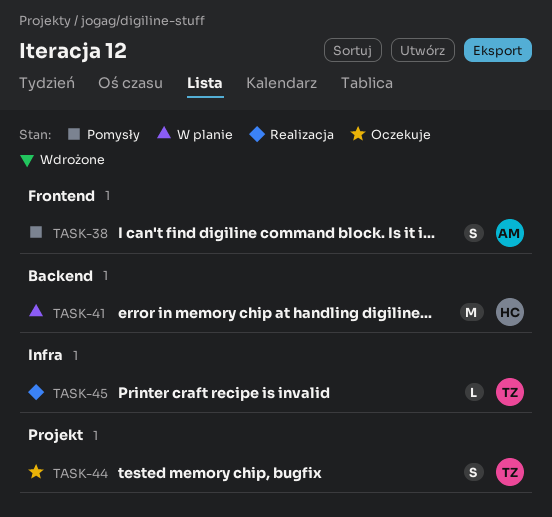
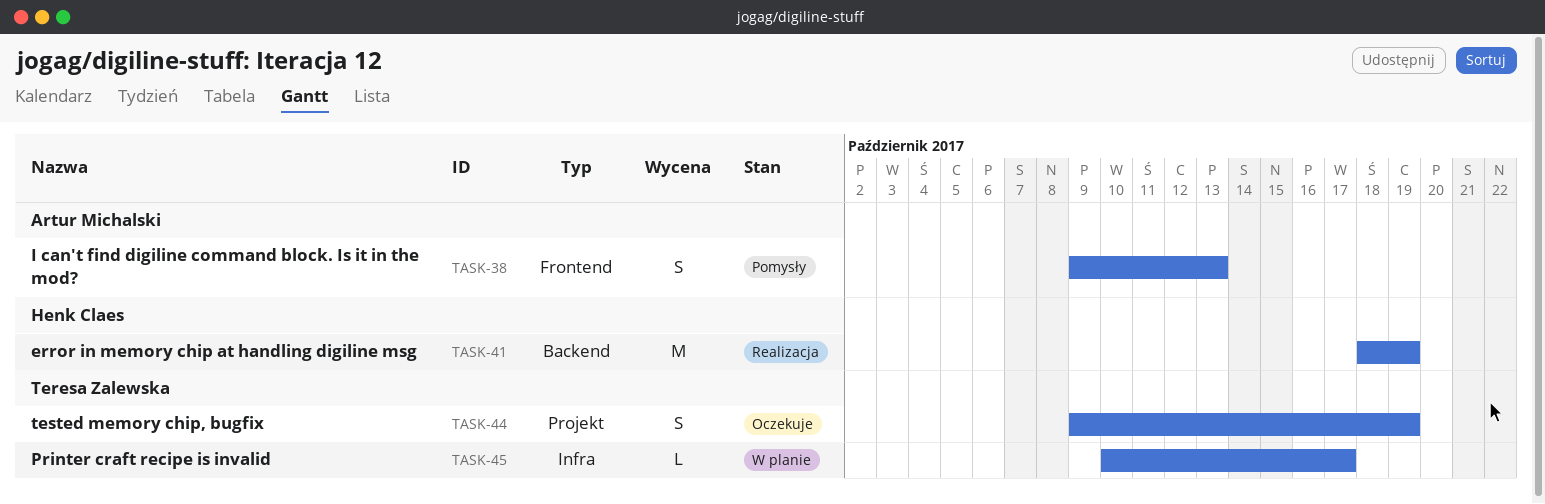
TASK-41, status: W planie -> Realizacja
TASK-45, status: Realizacja -> W planie

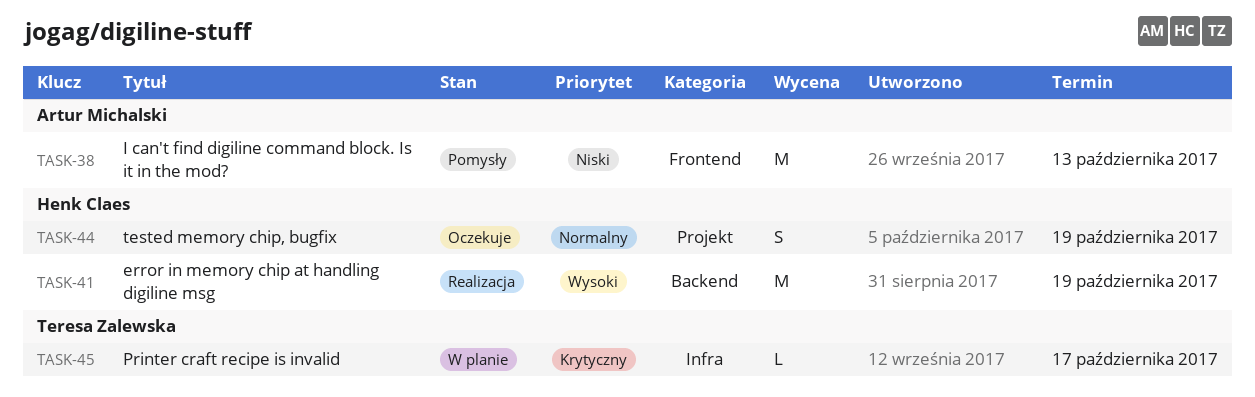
TASK-38, estimate: S -> M
TASK-44, owner: Teresa Zalewska -> Henk Claes

